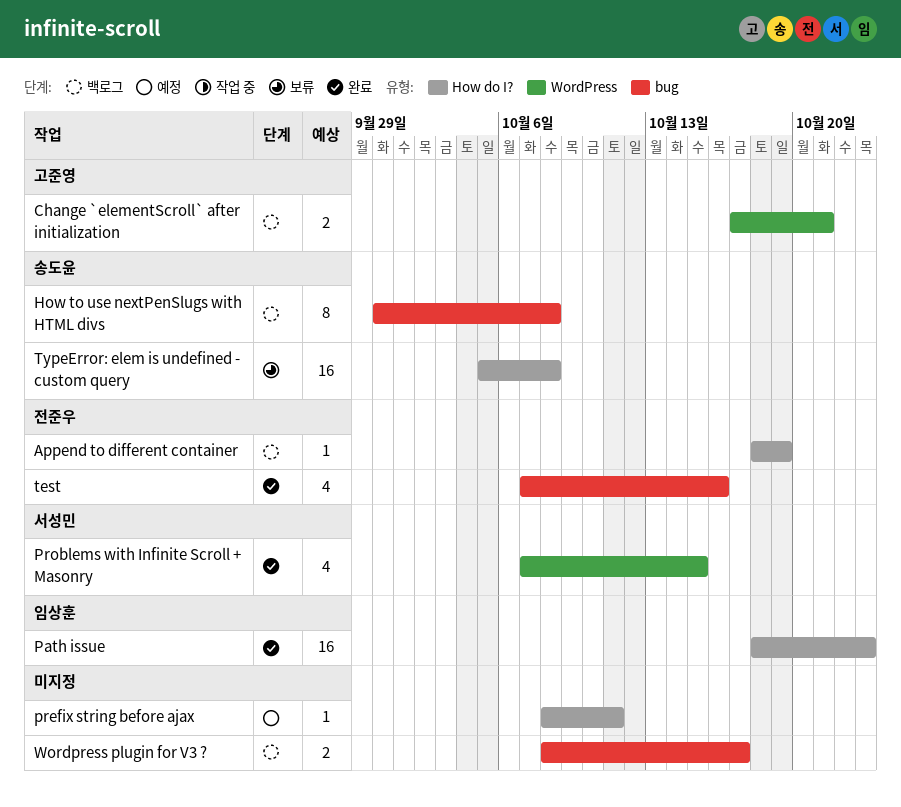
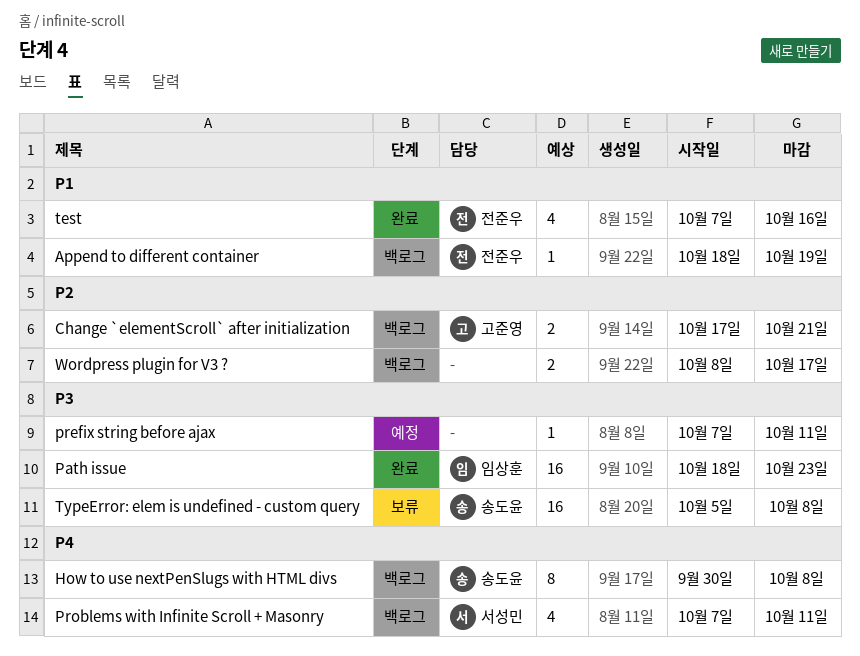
prefix string before ajax, start: Oct 8 -> Oct 7
Problems with Infinite Scroll + Masonry, status: 완료 -> 백로그
Problems with Infinite Scroll + Masonry, due: Oct 15 -> Oct 11

